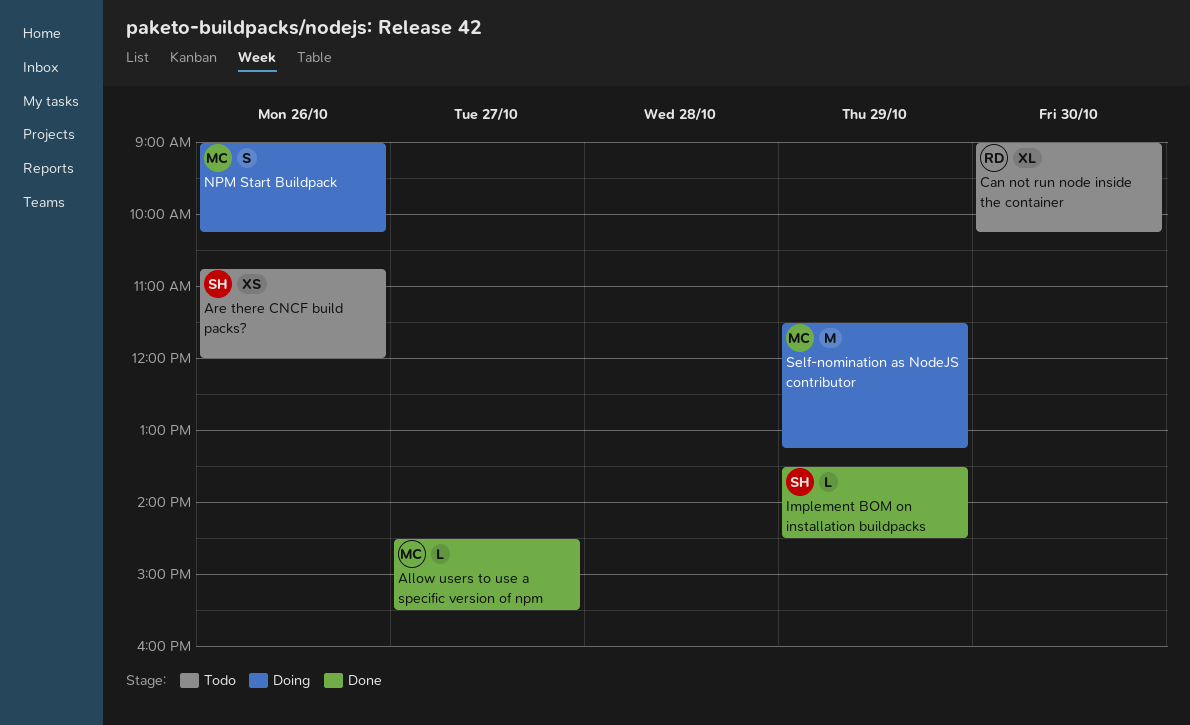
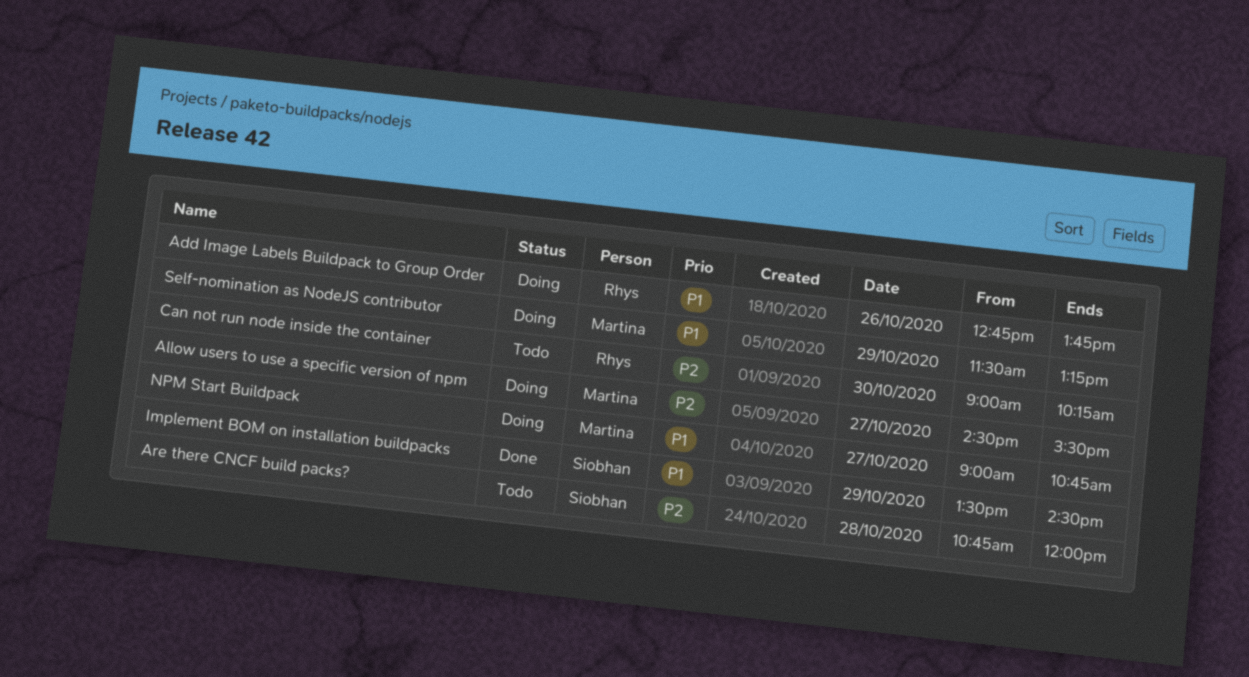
Add Image Labels Buildpack to Group Order: none -> present
Allow users to use a specific version of npm, status: Done -> Doing
Are there CNCF build packs?, day: Oct 26 -> Oct 28
NPM Start Buildpack, day: Oct 26 -> Oct 27
NPM Start Buildpack, ends: 10:15 -> 10:45

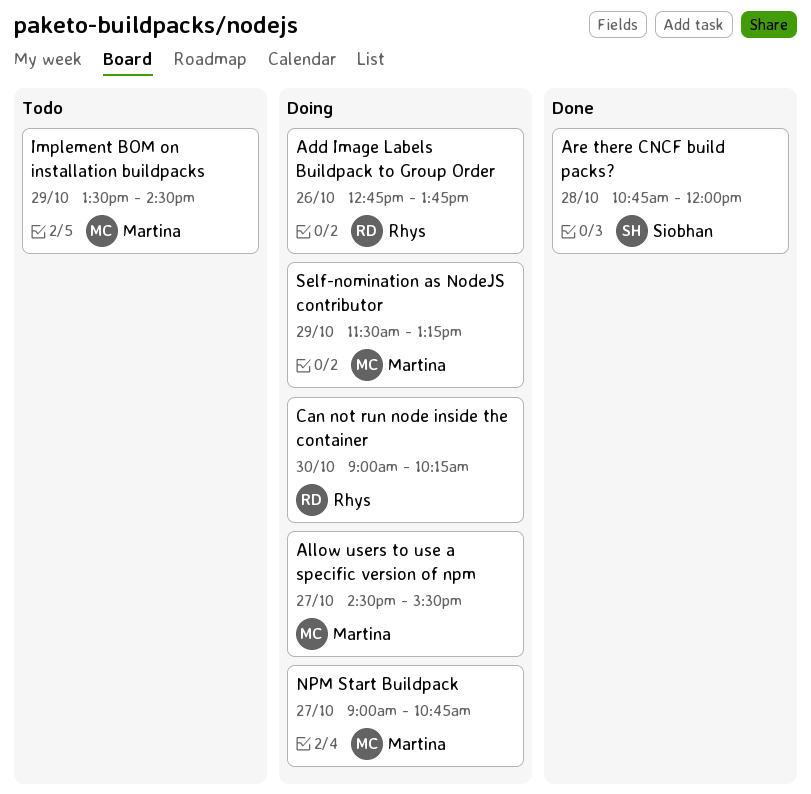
Are there CNCF build packs?, status: Todo -> Done
Can not run node inside the container, status: Todo -> Doing
Implement BOM on installation buildpacks, status: Done -> Todo
Implement BOM on installation buildpacks, owner: Siobhan -> Martina

